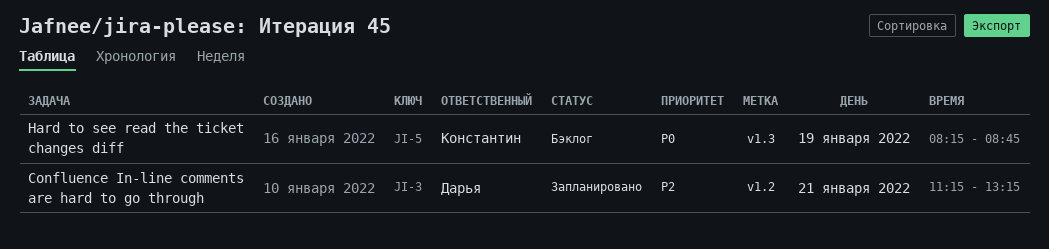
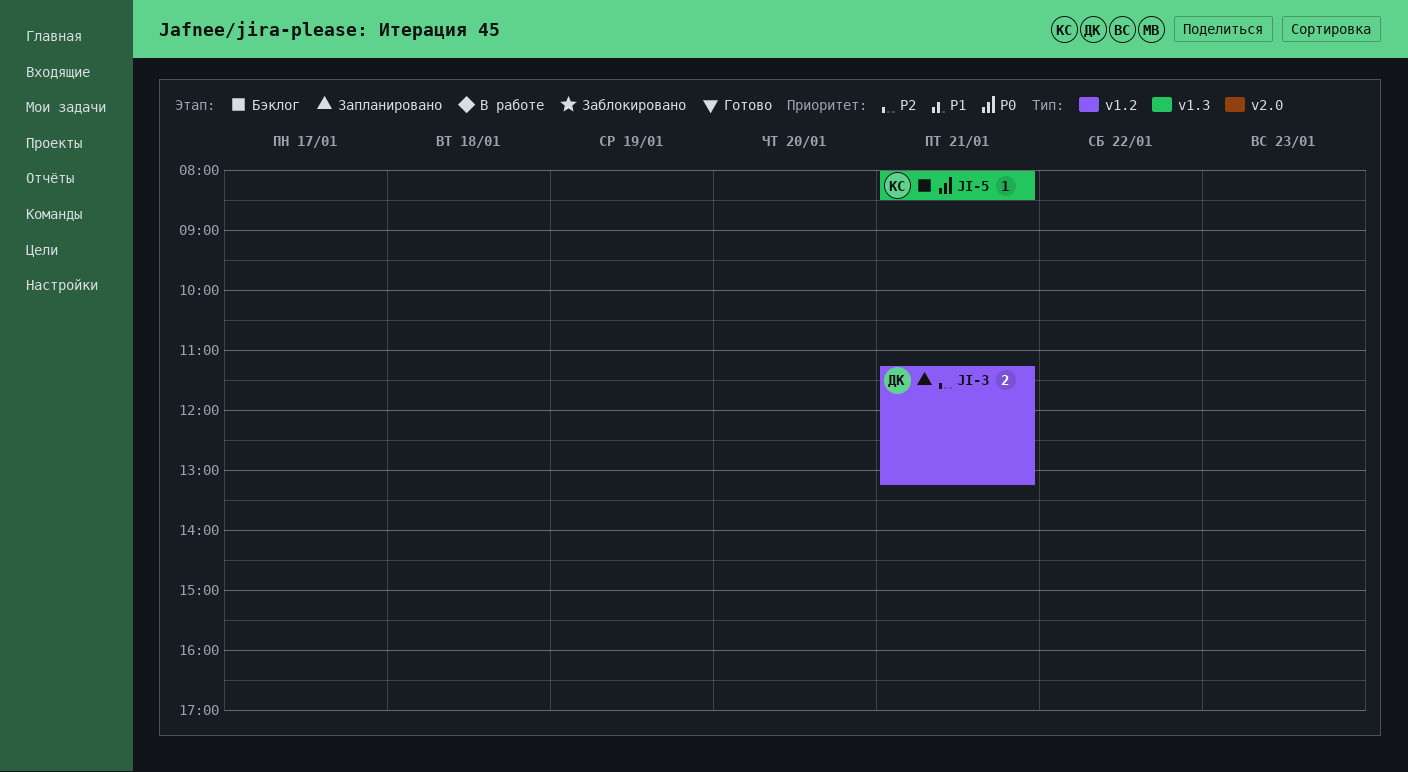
JI-5, day: Jan 19 -> Jan 21
JI-5, begins: 08:15 -> 08:00
JI-5, ends: 08:45 -> 08:30

